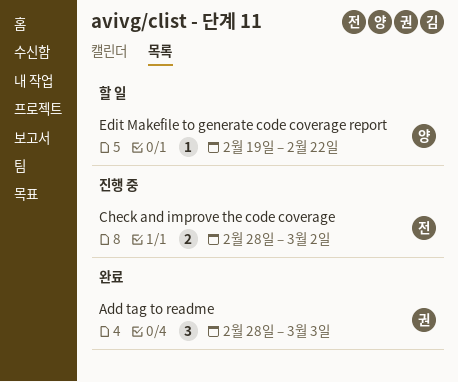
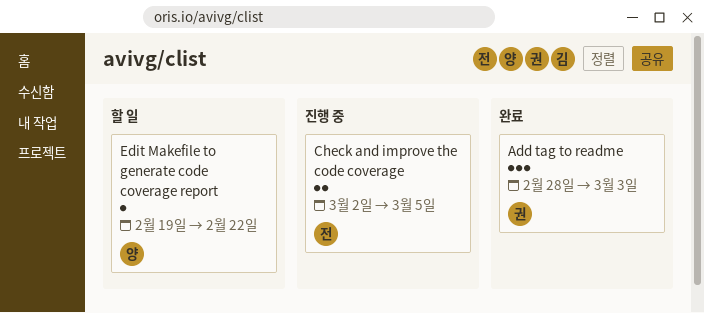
Check and improve the code coverage, start: Feb 28 -> Mar 2
Check and improve the code coverage, due: Mar 2 -> Mar 5

